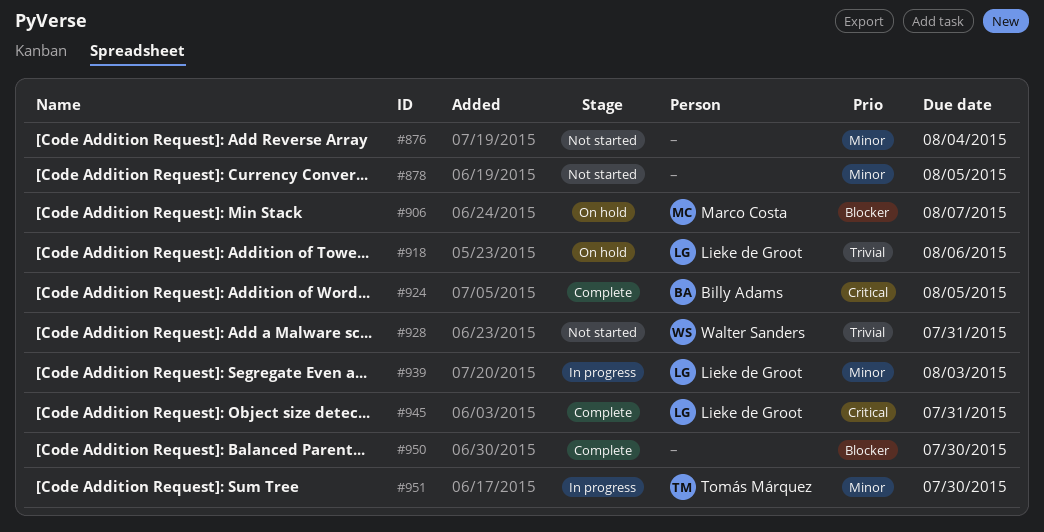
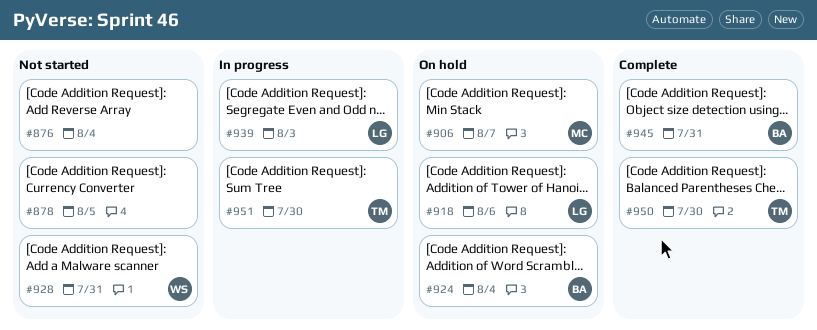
#924, status: Complete -> On hold
#924, due: Aug 5 -> Aug 4
#945, owner: Lieke de Groot -> Billy Adams
#950, owner: none -> Tomás Márquez

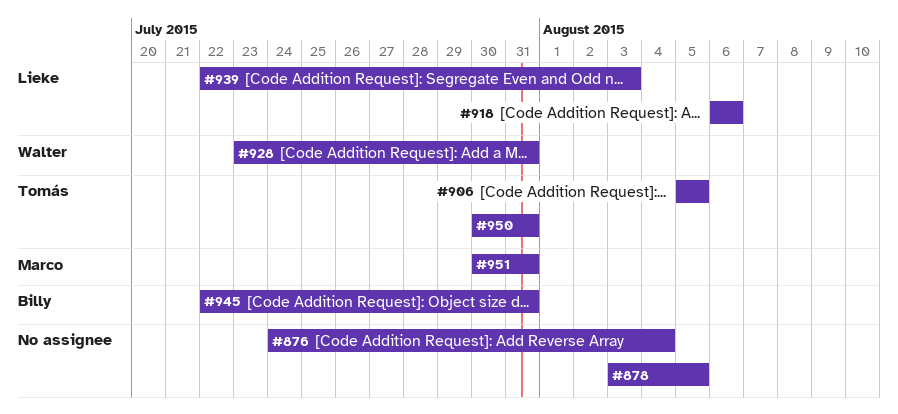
#906, owner: Marco -> Tomás
#906, due: Aug 7 -> Aug 5
#924: present -> none
#950, due: Jul 30 -> Jul 31
#951, owner: Tomás -> Marco
#951, due: Jul 30 -> Jul 31

